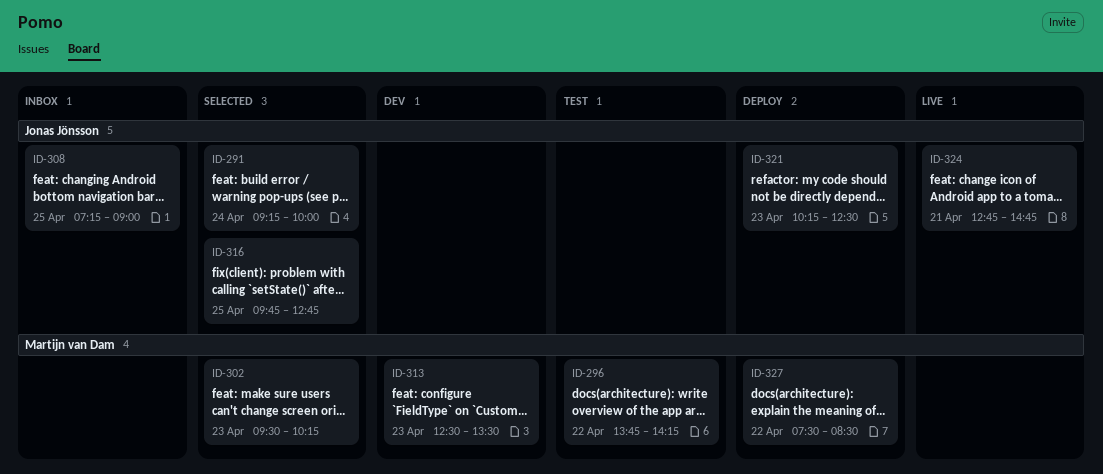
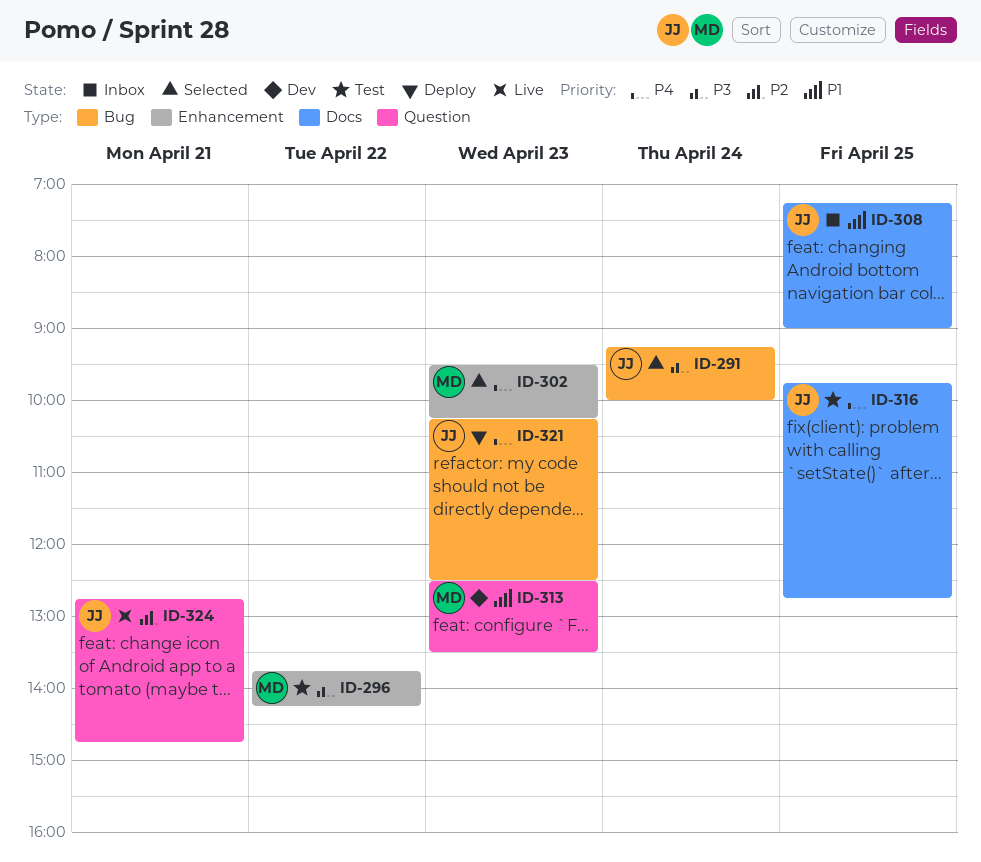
ID-316, status: Selected -> Test
ID-327: present -> none

